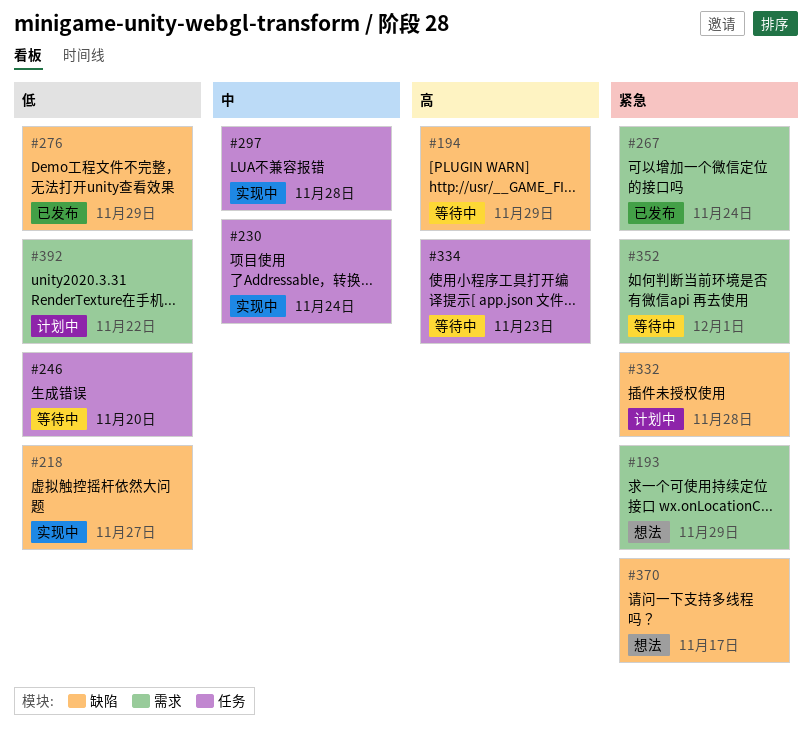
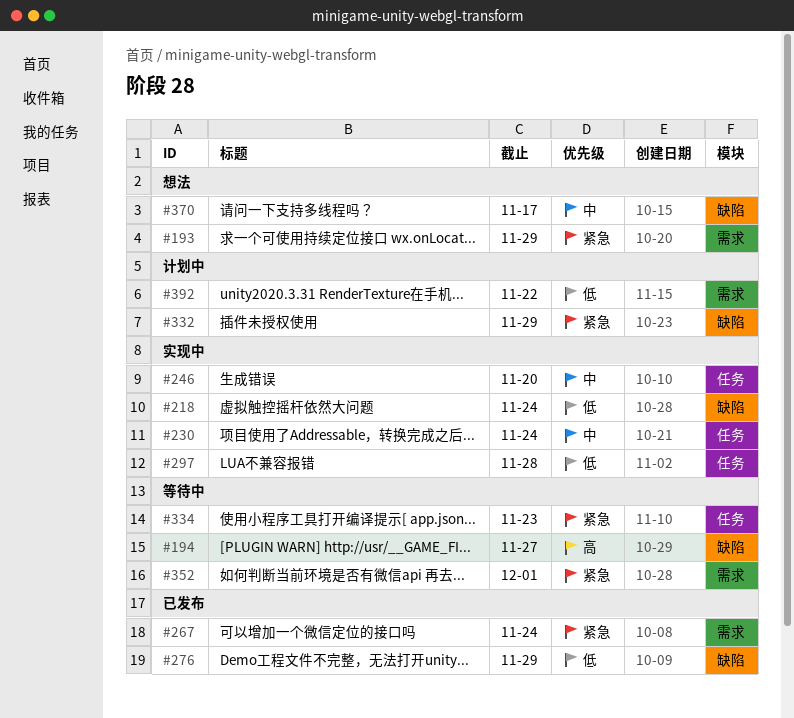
#194, due: Nov 29 -> Nov 27
#218, due: Nov 27 -> Nov 24
#246, status: 等待中 -> 实现中
#246, priority: 低 -> 中
#297, priority: 中 -> 低
#332, due: Nov 28 -> Nov 29
#334, priority: 高 -> 紧急
#370, priority: 紧急 -> 中

